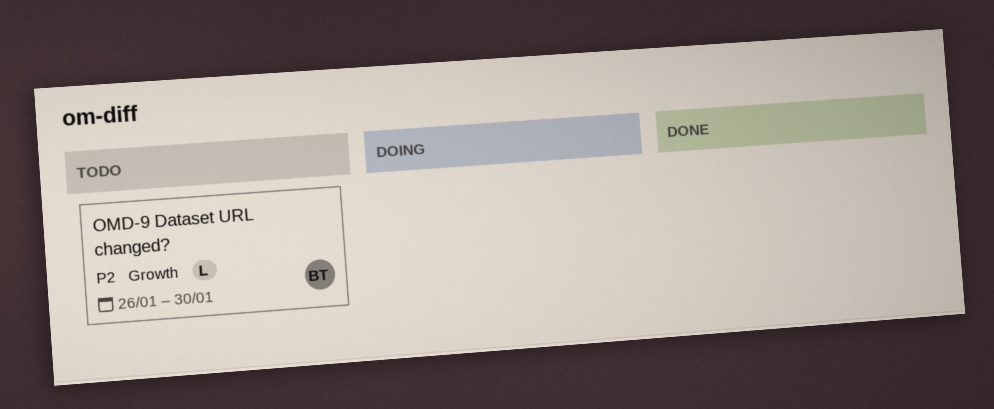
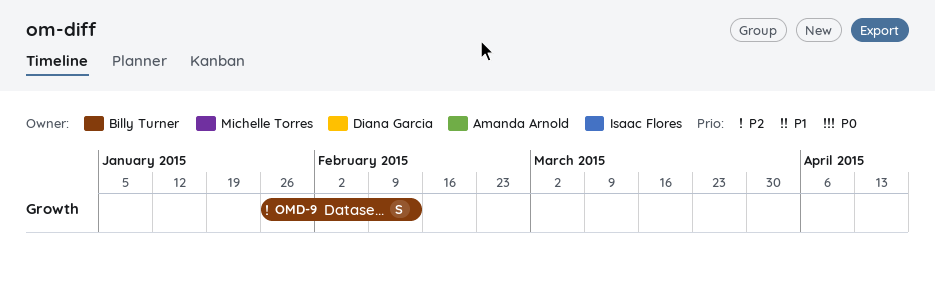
OMD-9, estimate: L -> S
OMD-9, due: Jan 30 -> Feb 13

